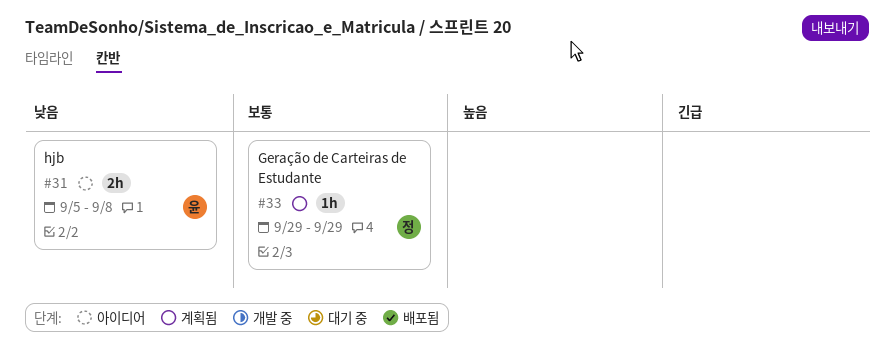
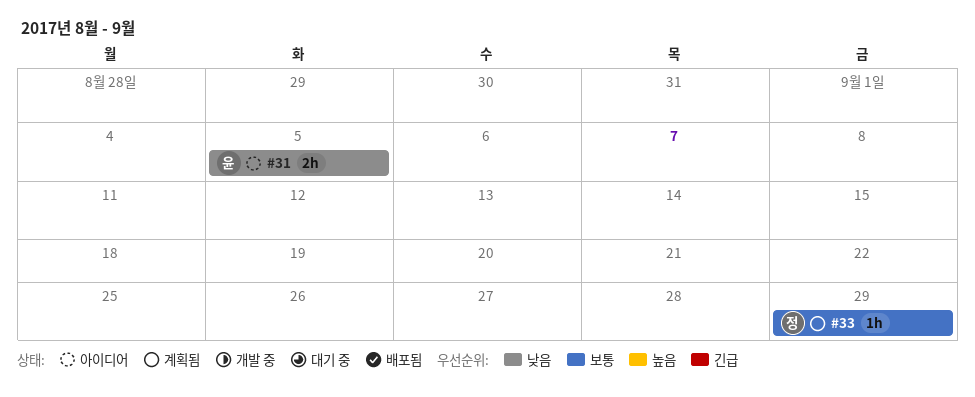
#31, due: Sep 8 -> Sep 5

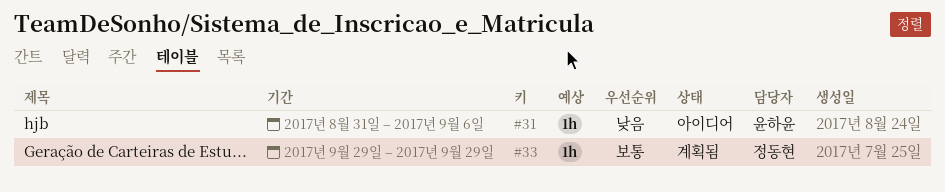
#31, estimate: 2h -> 1h
#31, start: Sep 5 -> Aug 31
#31, due: Sep 5 -> Sep 6

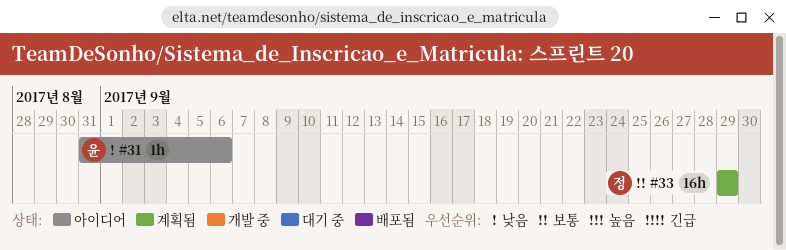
#33, estimate: 1h -> 16h

